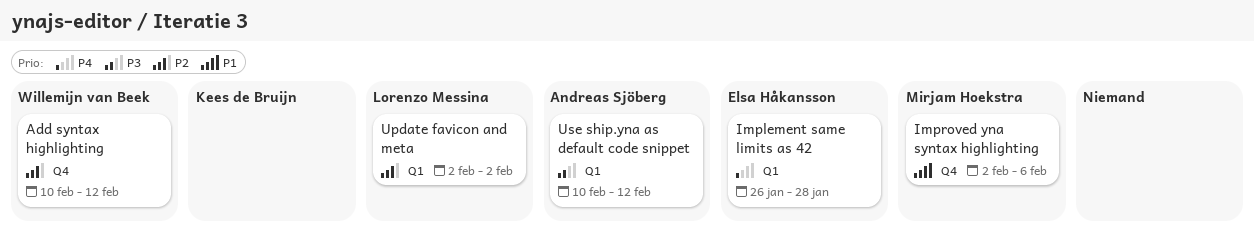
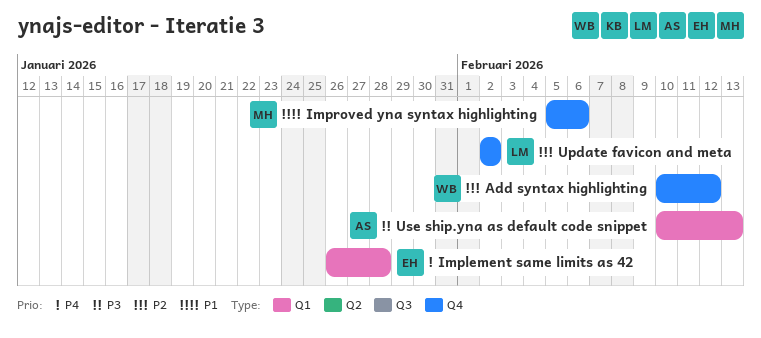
Improved yna syntax highlighting, start: Feb 2 -> Feb 5
Update favicon and meta, label: Q1 -> Q4
Use ship.yna as default code snippet, due: Feb 12 -> Feb 13

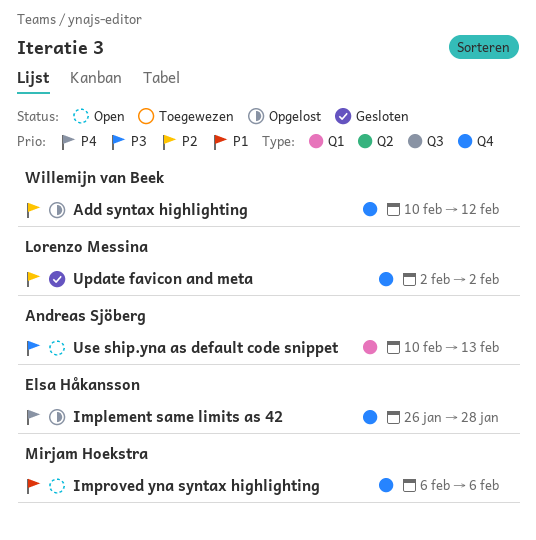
Implement same limits as 42, label: Q1 -> Q4
Improved yna syntax highlighting, start: Feb 5 -> Feb 6

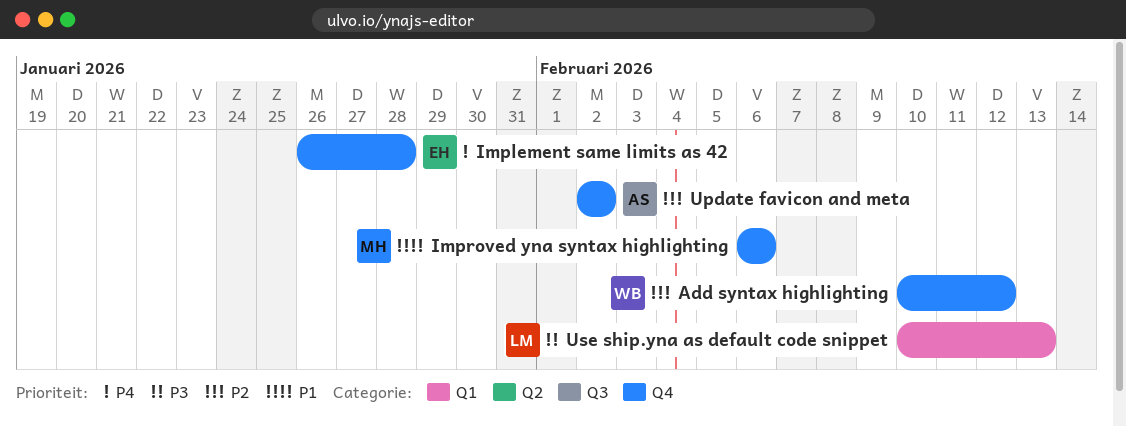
Update favicon and meta, owner: Lorenzo Messina -> Andreas Sjöberg
Use ship.yna as default code snippet, owner: Andreas Sjöberg -> Lorenzo Messina

